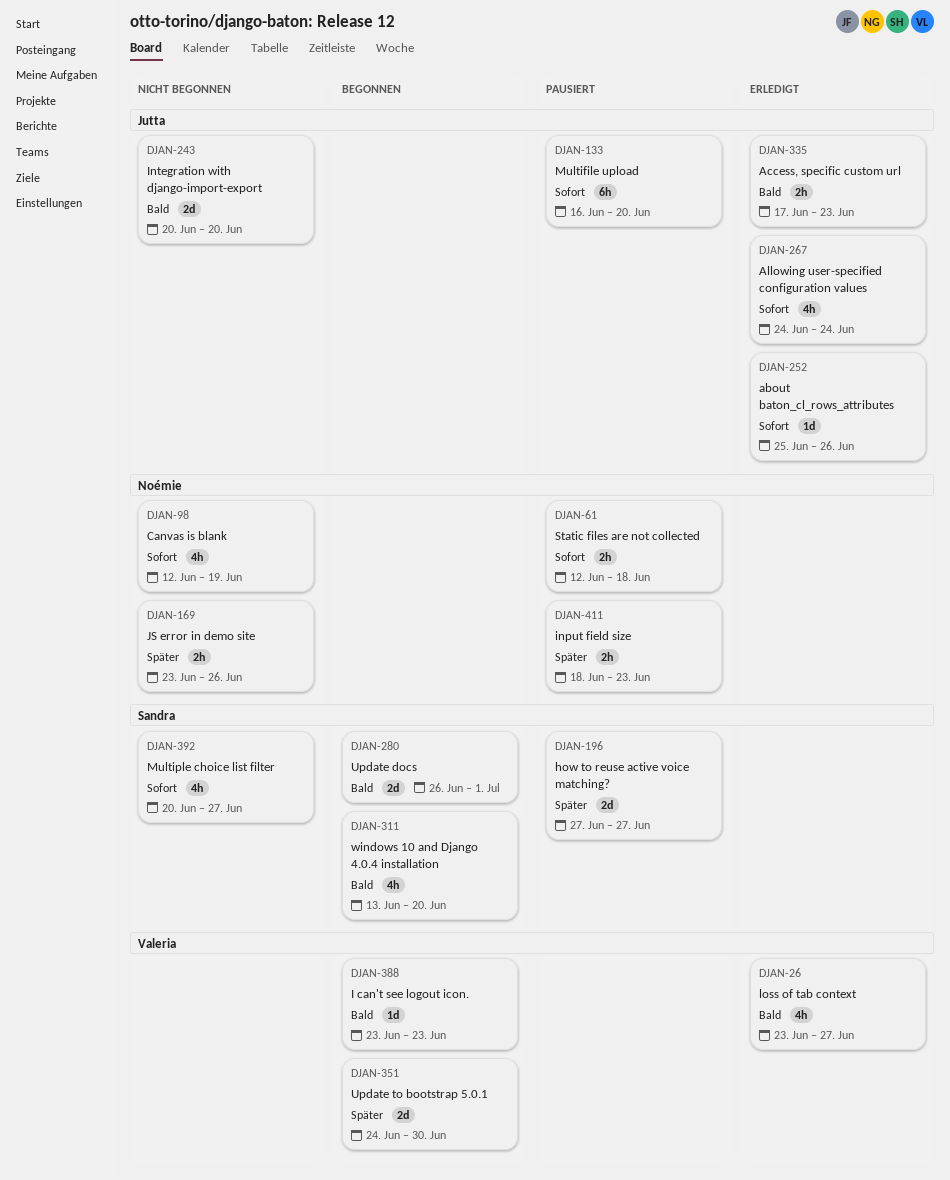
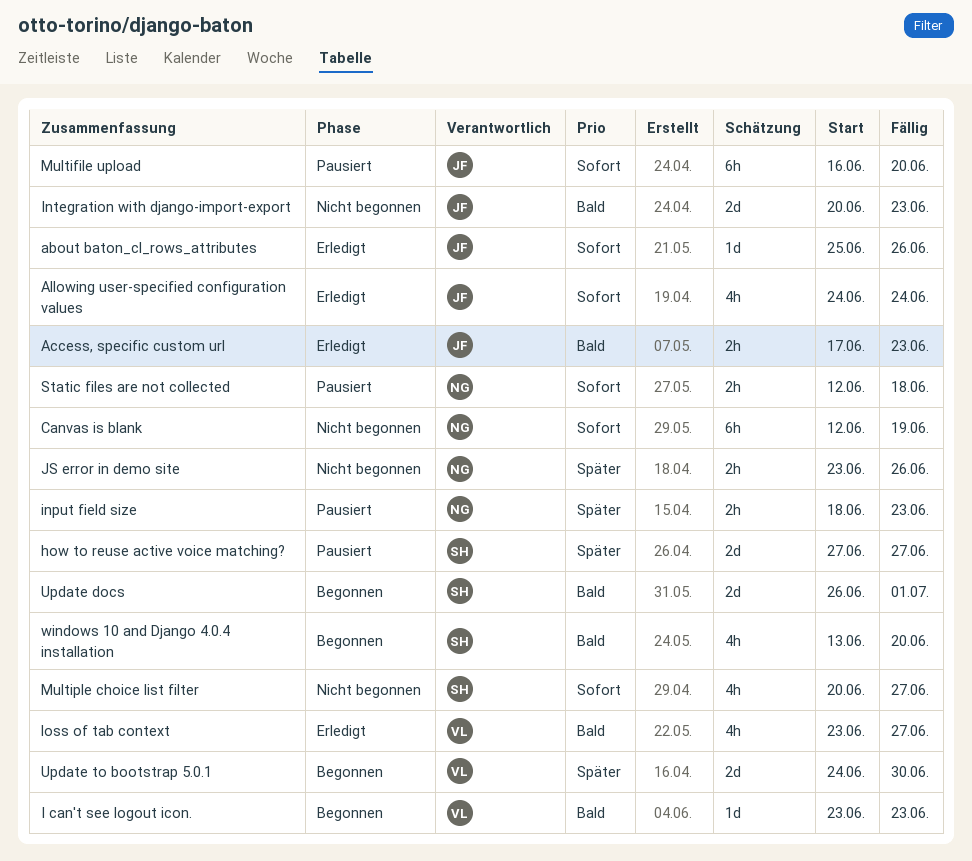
Canvas is blank, estimate: 4h -> 6h
Integration with django-import-export, due: Jun 20 -> Jun 23

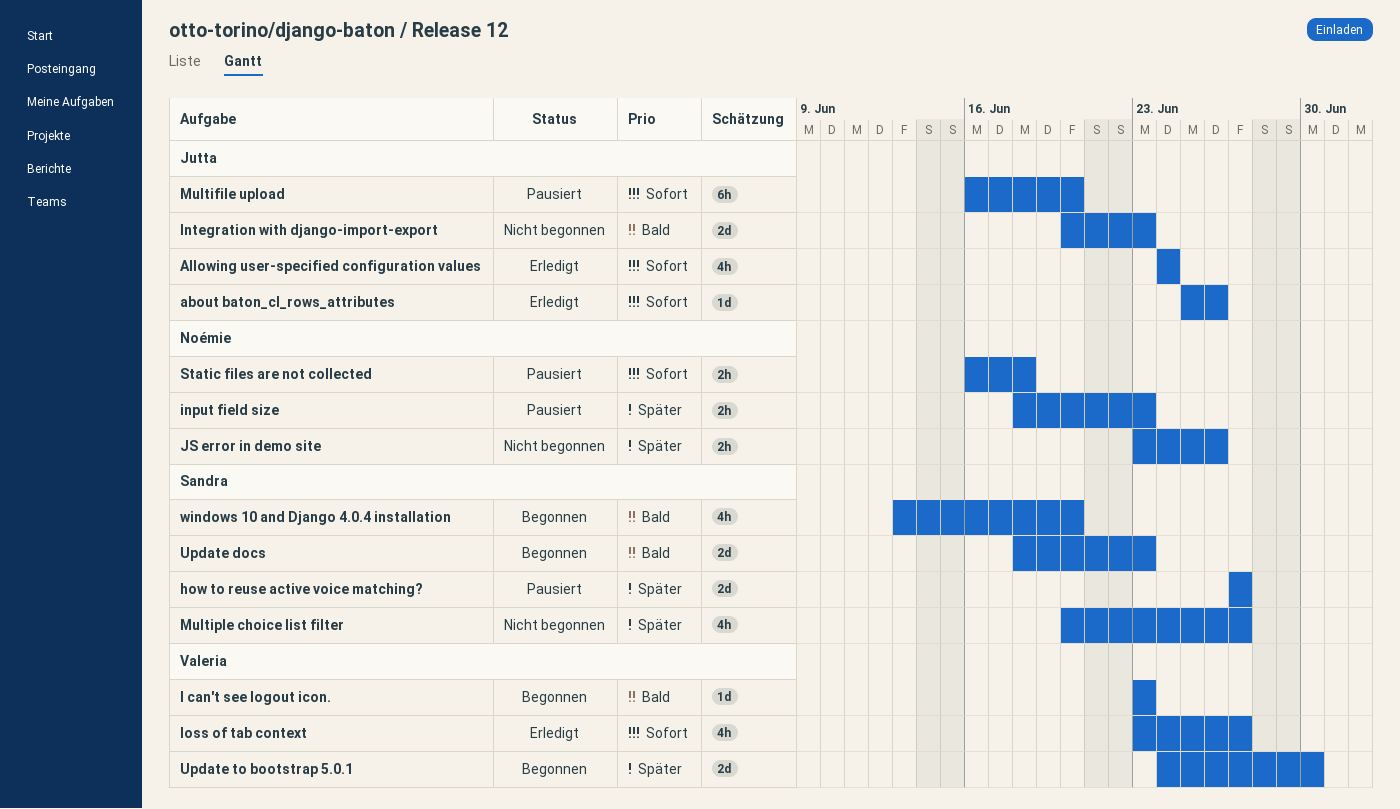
Access, specific custom url: present -> none
Canvas is blank: present -> none
loss of tab context, priority: Bald -> Sofort
Multiple choice list filter, priority: Sofort -> Später
Static files are not collected, start: Jun 12 -> Jun 16
Update docs, start: Jun 26 -> Jun 18
Update docs, due: Jul 1 -> Jun 23

